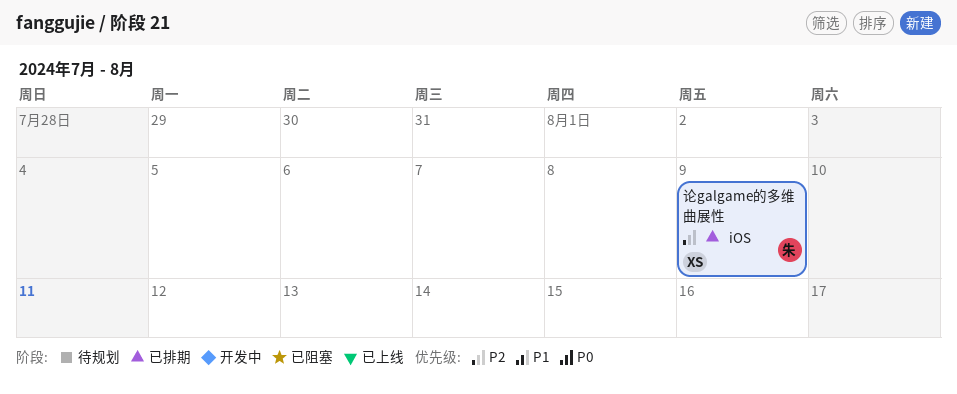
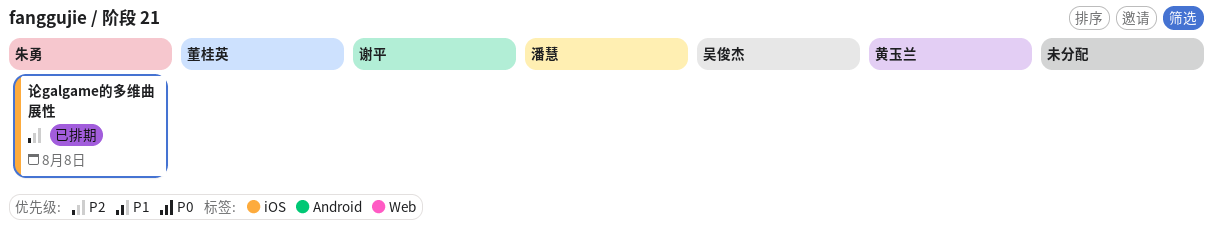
论galgame的多维曲展性, due: Aug 9 -> Aug 8

